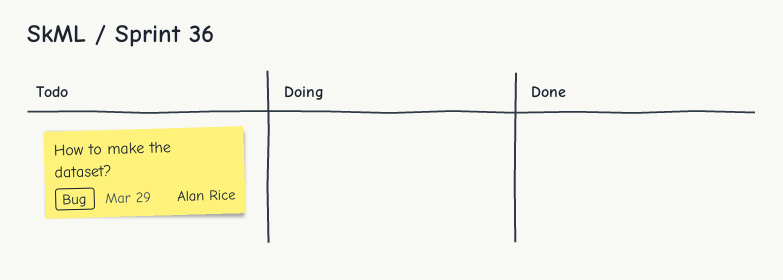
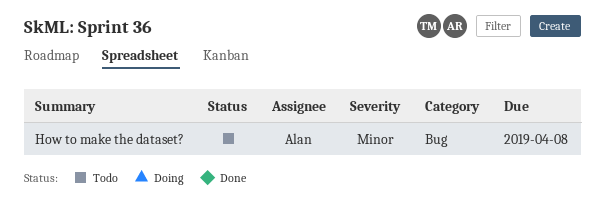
How to make the dataset?, due: Mar 29 -> Apr 8

